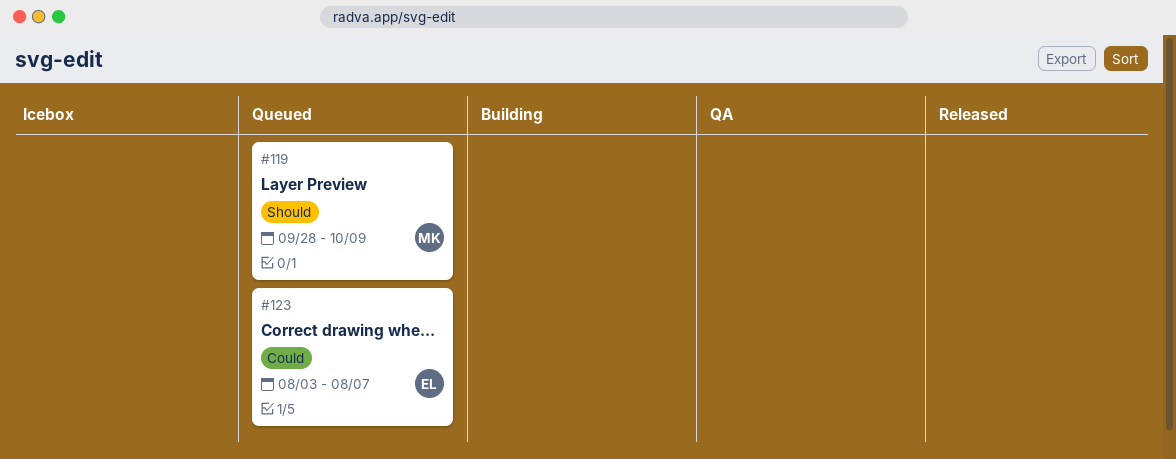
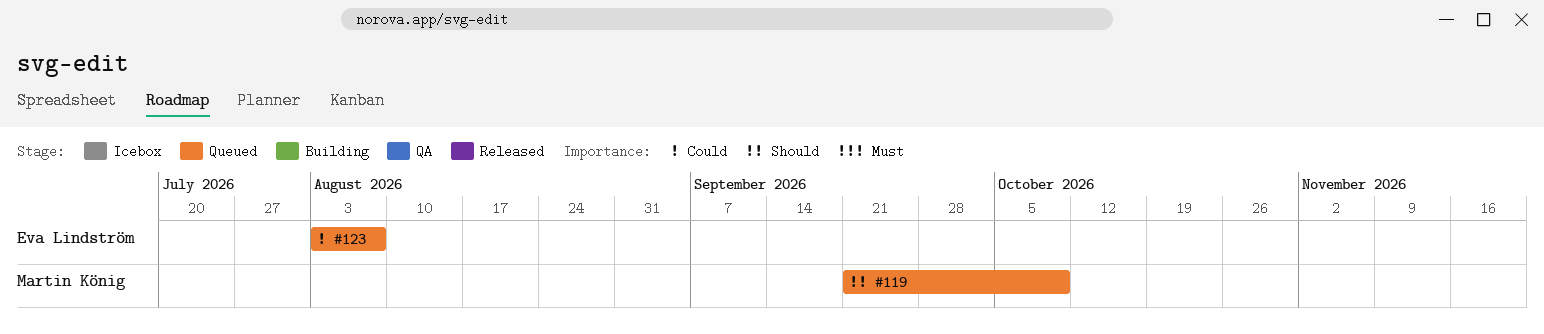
#119, start: Sep 28 -> Sep 21

